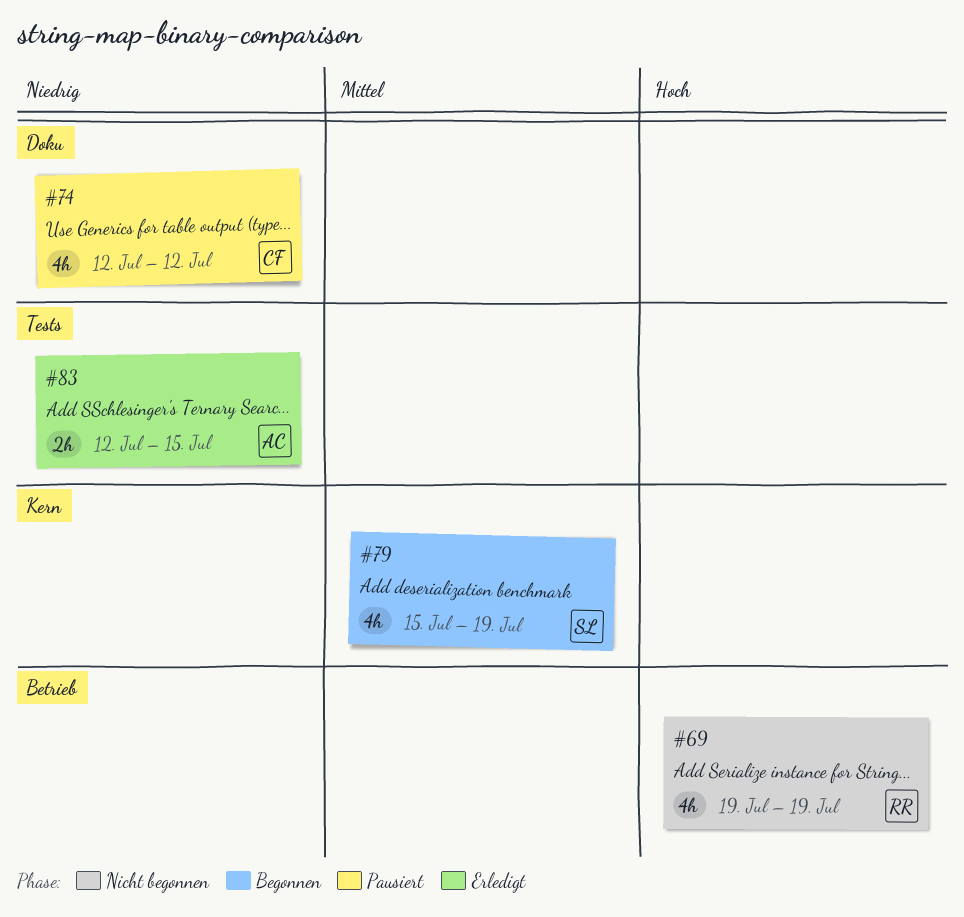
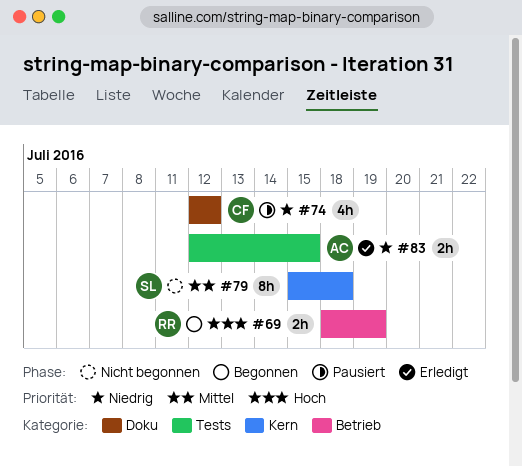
#69, status: Nicht begonnen -> Begonnen
#69, estimate: 4h -> 2h
#69, start: Jul 19 -> Jul 18
#79, status: Begonnen -> Nicht begonnen
#79, estimate: 4h -> 8h
#79, due: Jul 19 -> Jul 18

